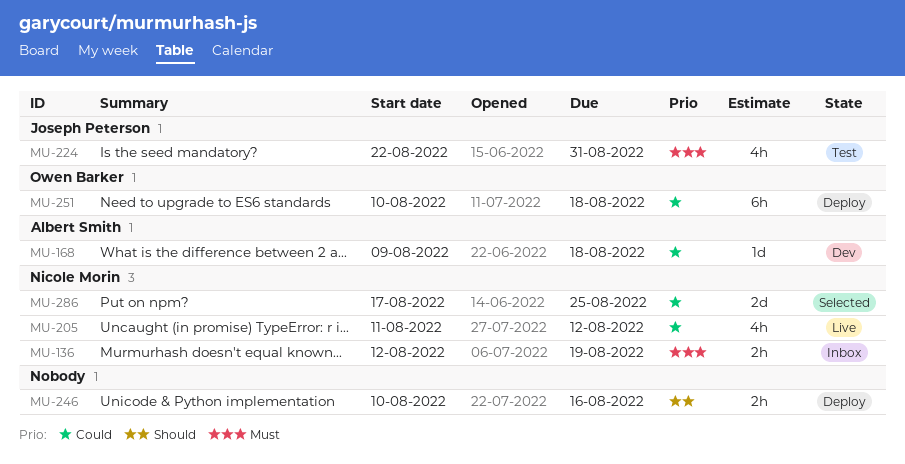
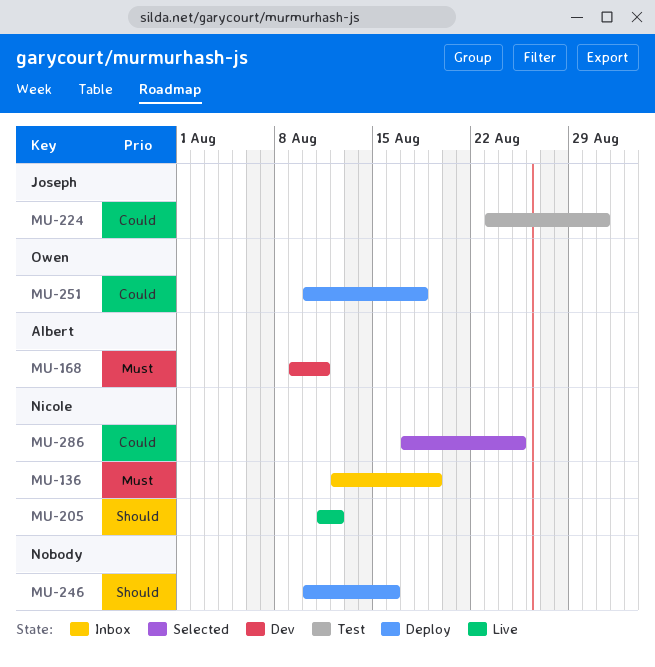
MU-168, priority: Could -> Must
MU-168, due: Aug 18 -> Aug 11
MU-205, priority: Could -> Should
MU-224, priority: Must -> Could
MU-224, start: Aug 22 -> Aug 23

